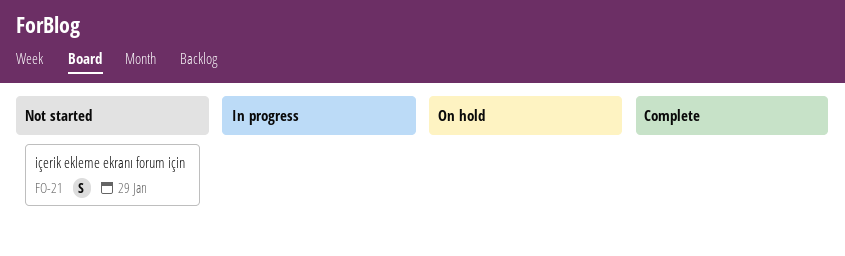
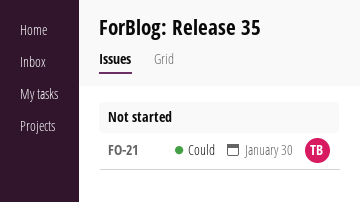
FO-21, due: Jan 29 -> Jan 30

